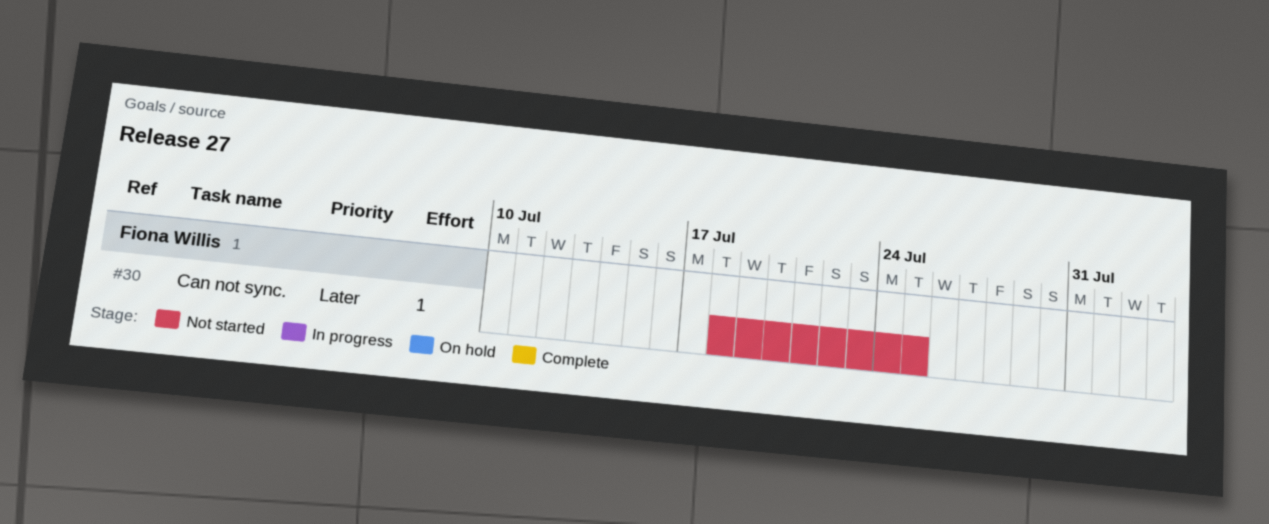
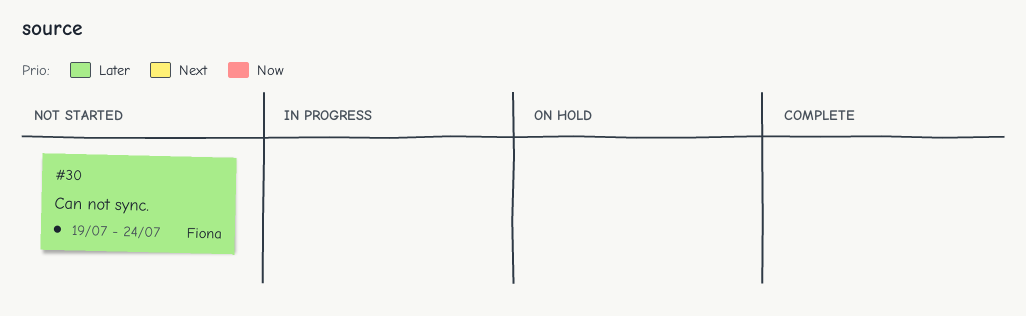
#30, start: Jul 18 -> Jul 19
#30, due: Jul 25 -> Jul 24

